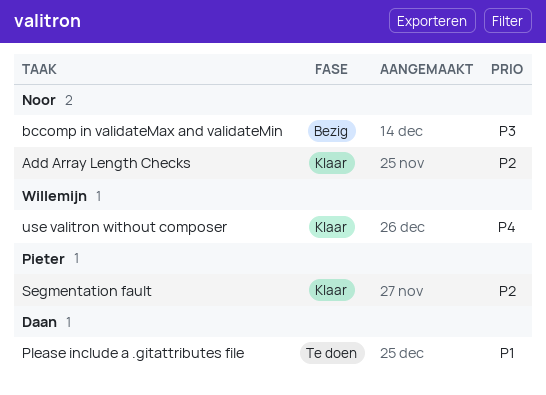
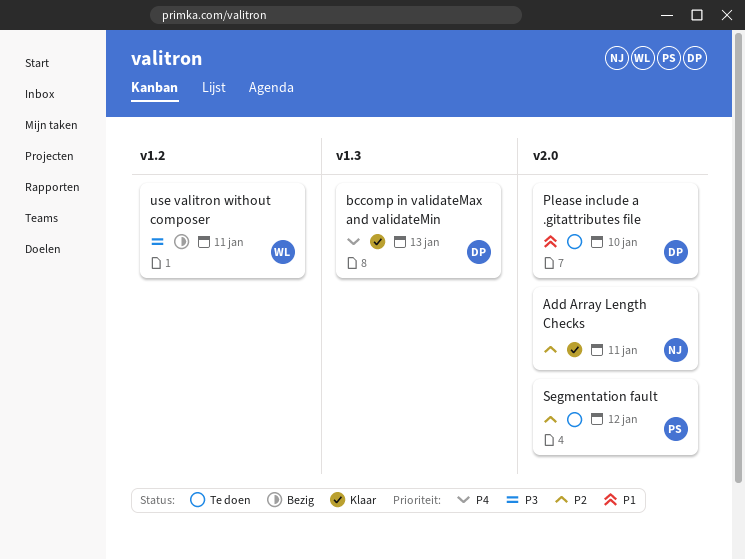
bccomp in validateMax and validateMin, status: Bezig -> Klaar
bccomp in validateMax and validateMin, owner: Noor -> Daan
bccomp in validateMax and validateMin, priority: P3 -> P4
Segmentation fault, status: Klaar -> Te doen
use valitron without composer, status: Klaar -> Bezig
use valitron without composer, priority: P4 -> P3

